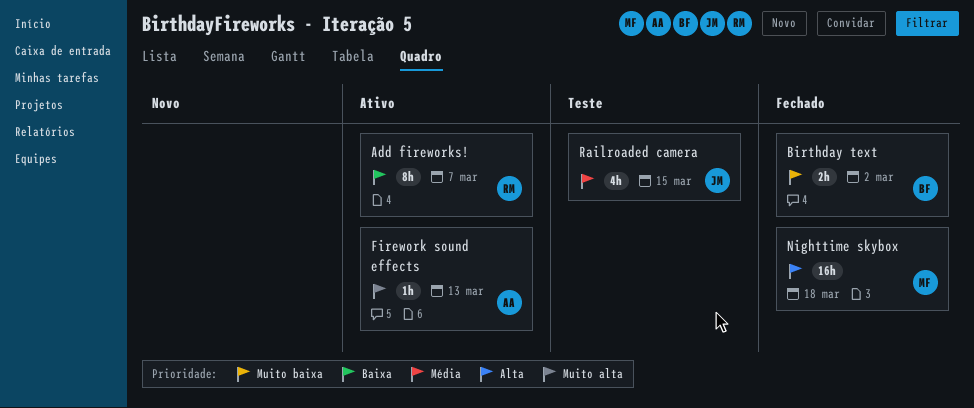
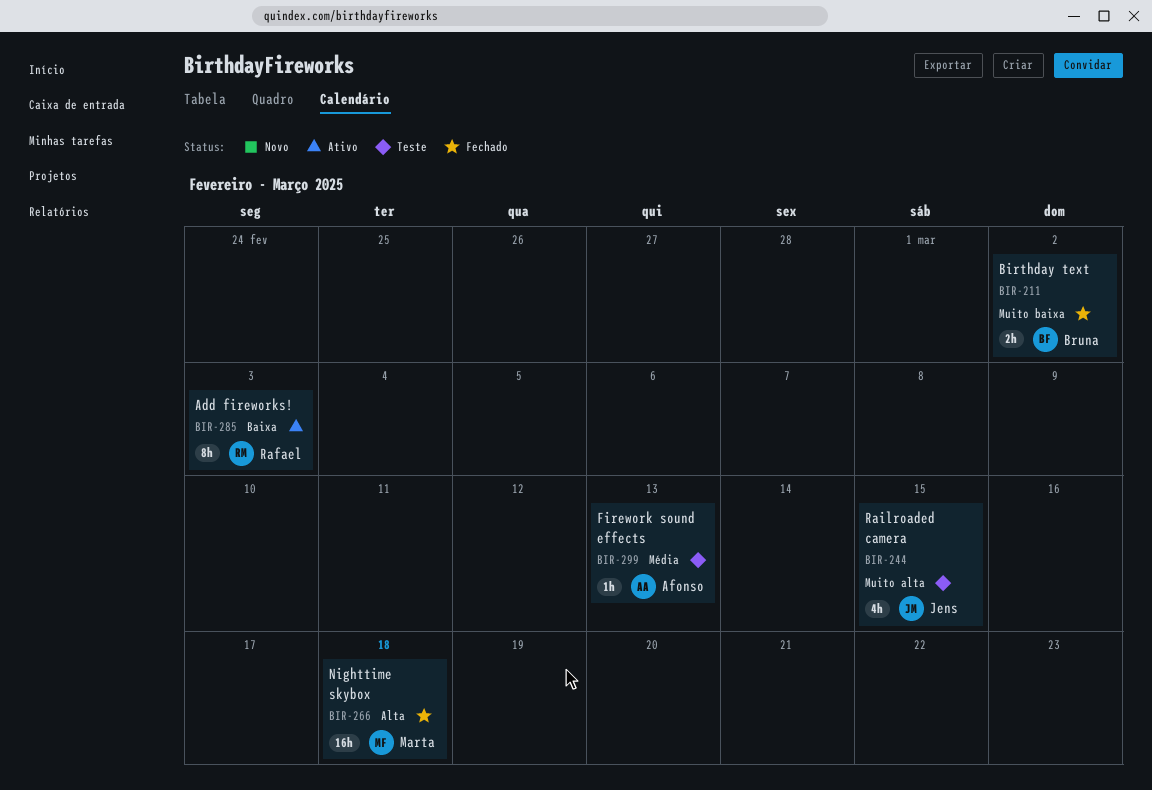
Add fireworks!, due: Mar 7 -> Mar 3
Firework sound effects, status: Ativo -> Teste
Firework sound effects, priority: Muito alta -> Média
Railroaded camera, priority: Média -> Muito alta

